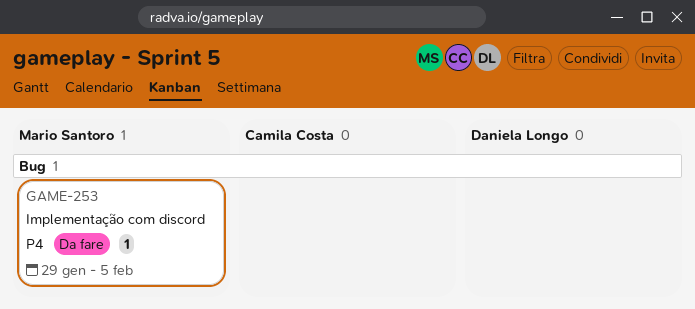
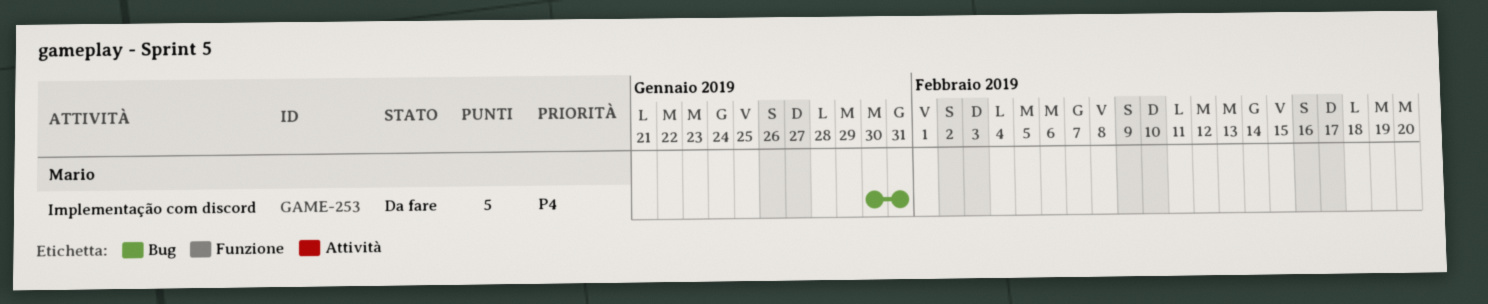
GAME-253, estimate: 1 -> 5
GAME-253, start: Jan 29 -> Jan 30
GAME-253, due: Feb 5 -> Jan 31

